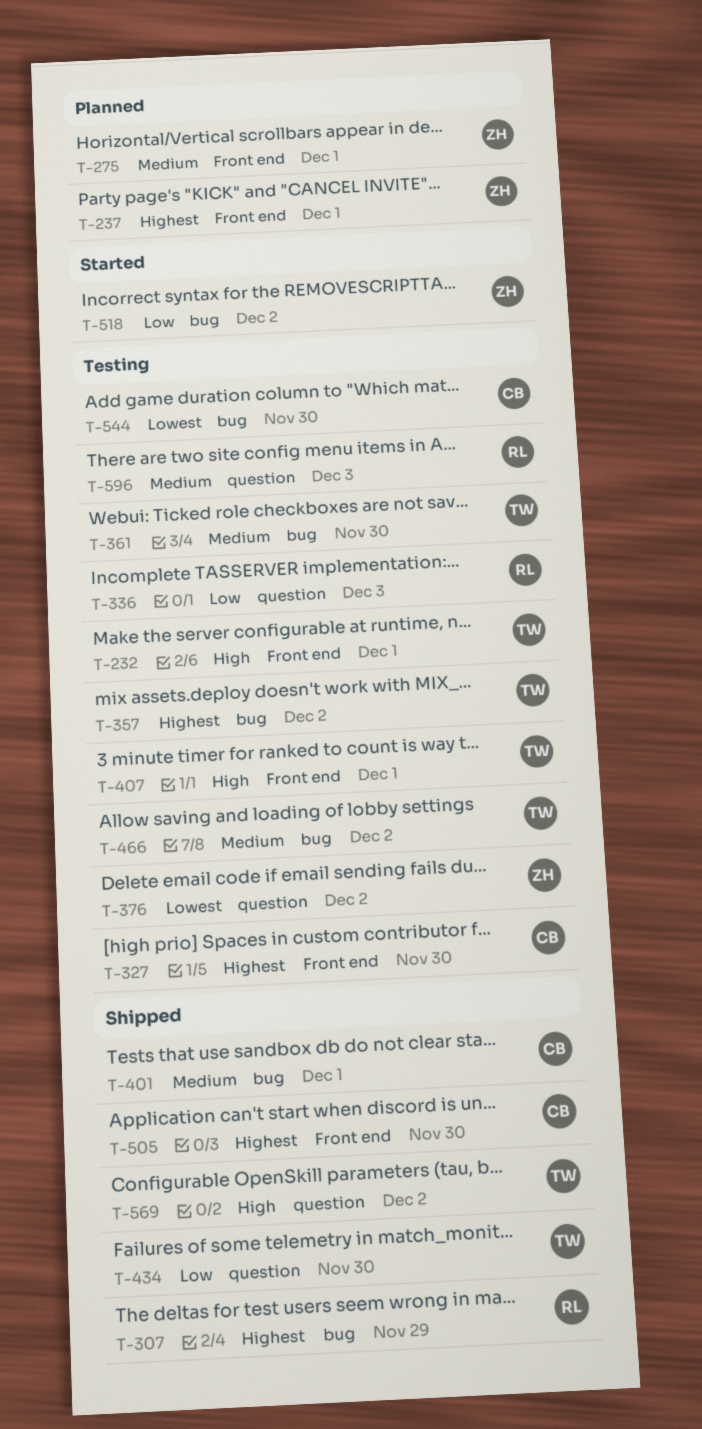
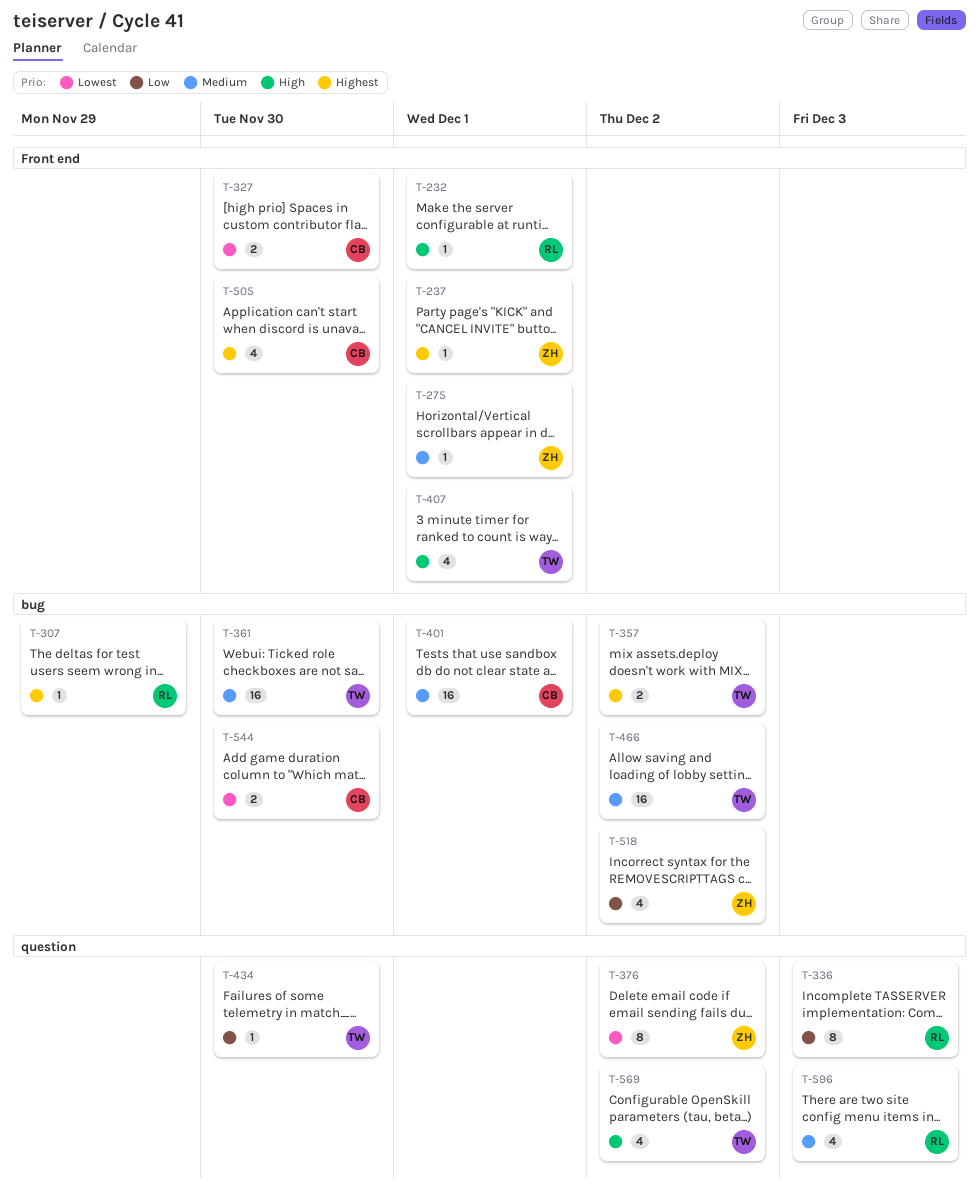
T-232, owner: TW -> RL
T-327, priority: Highest -> Lowest

